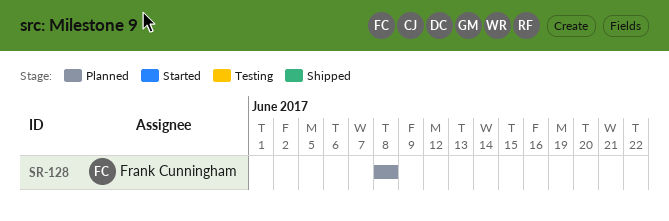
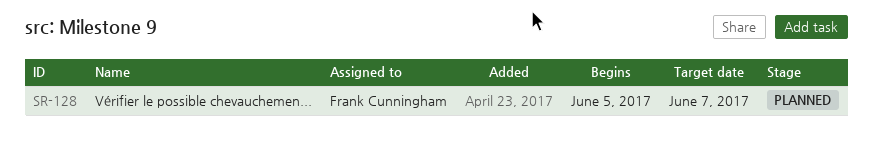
SR-128, start: Jun 8 -> Jun 5
SR-128, due: Jun 8 -> Jun 7

